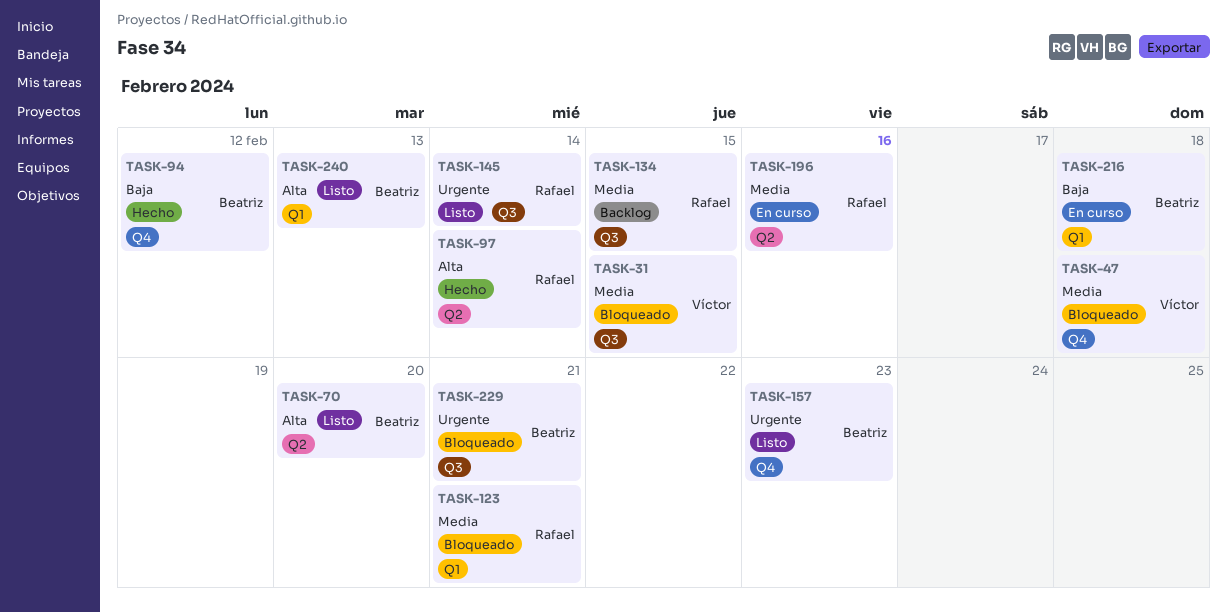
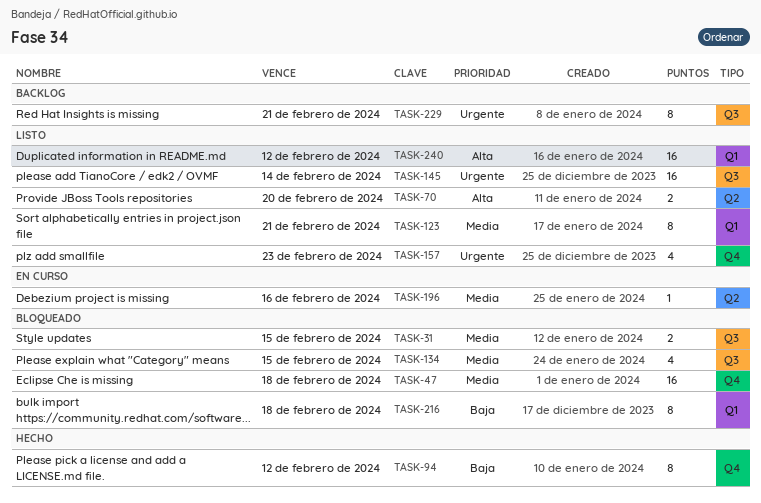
TASK-97: present -> none
TASK-123, status: Bloqueado -> Listo
TASK-134, status: Backlog -> Bloqueado
TASK-216, status: En curso -> Bloqueado
TASK-229, status: Bloqueado -> Backlog
TASK-240, due: Feb 13 -> Feb 12

